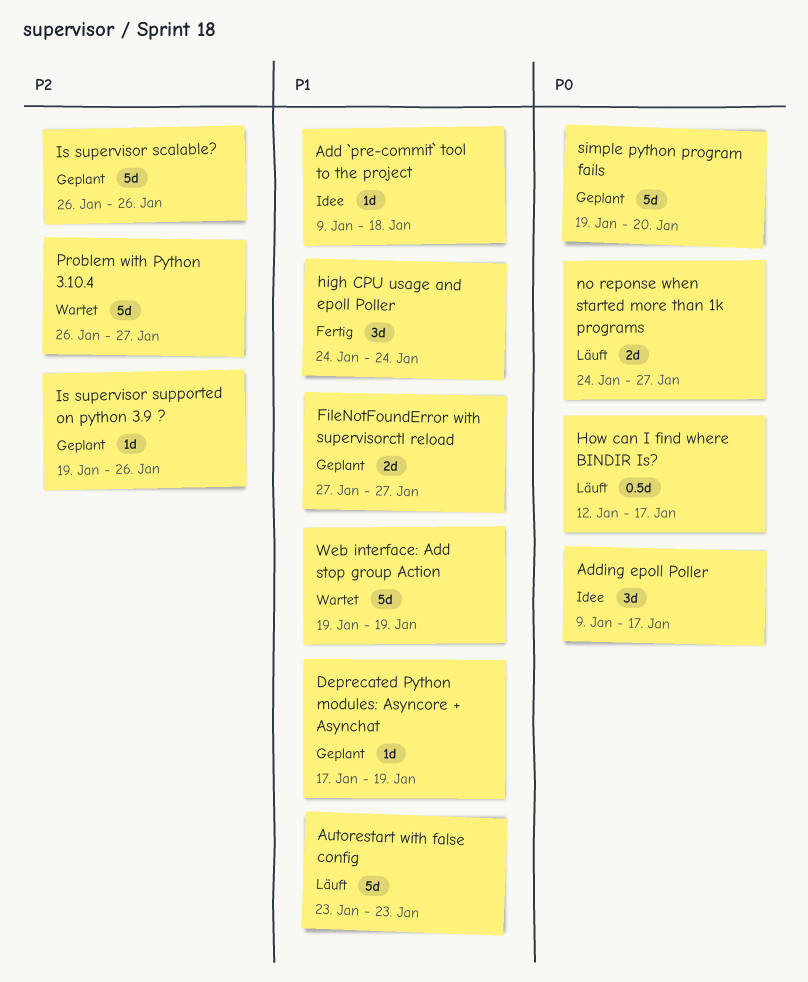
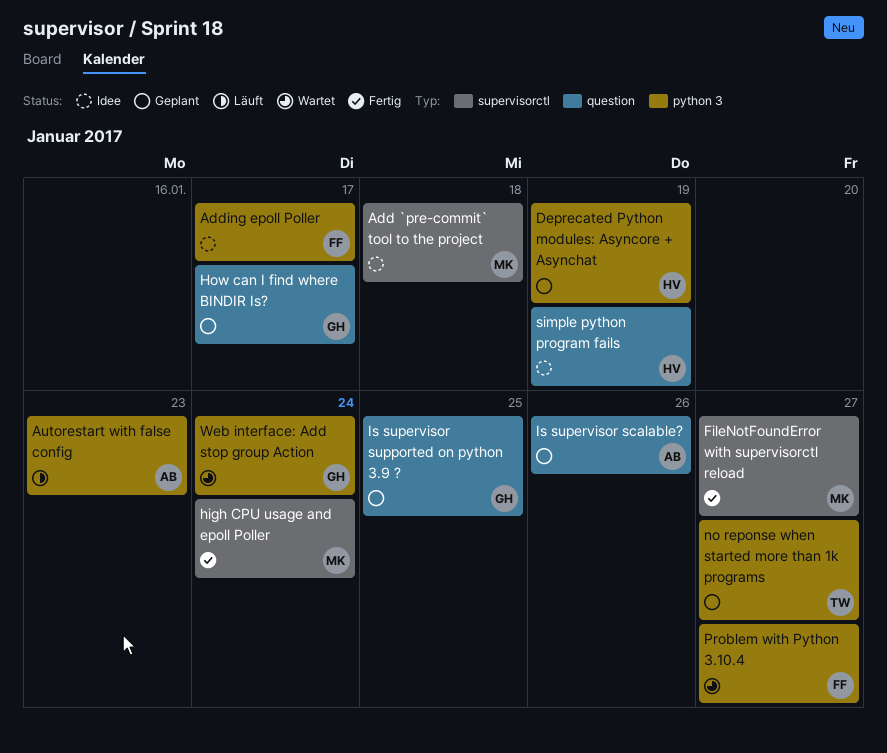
FileNotFoundError with supervisorctl reload, status: Geplant -> Fertig
How can I find where BINDIR Is?, status: Läuft -> Geplant
Is supervisor supported on python 3.9 ?, due: Jan 26 -> Jan 25
no reponse when started more than 1k programs, status: Läuft -> Geplant
simple python program fails, status: Geplant -> Idee
simple python program fails, due: Jan 20 -> Jan 19
Web interface: Add stop group Action, due: Jan 19 -> Jan 24

